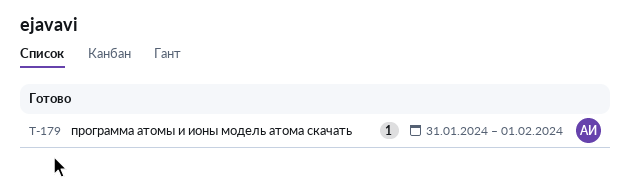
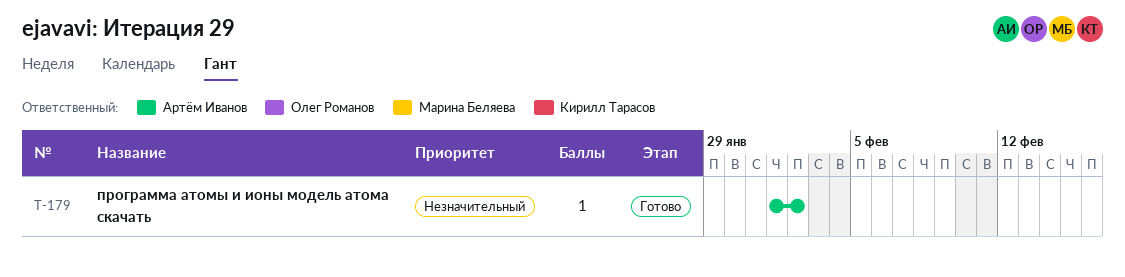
T-179, start: Jan 31 -> Feb 1
T-179, due: Feb 1 -> Feb 2

